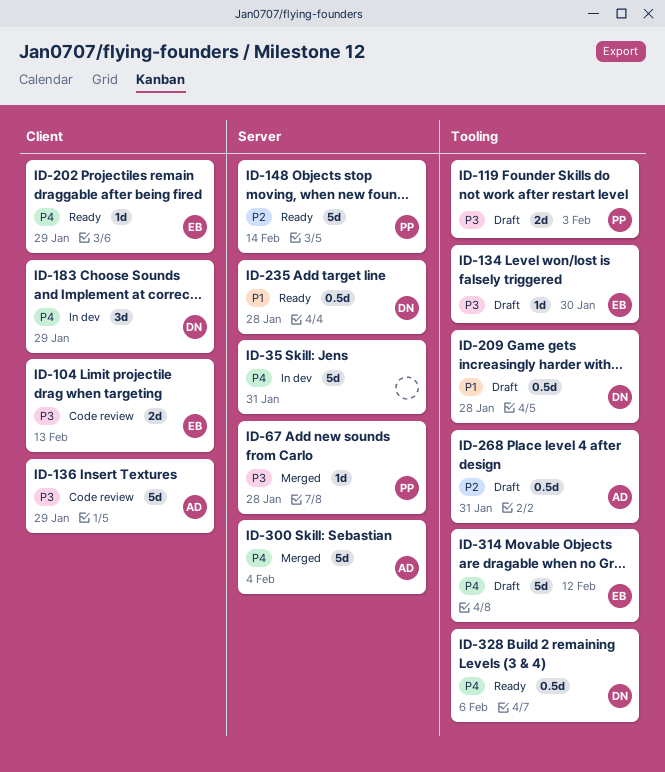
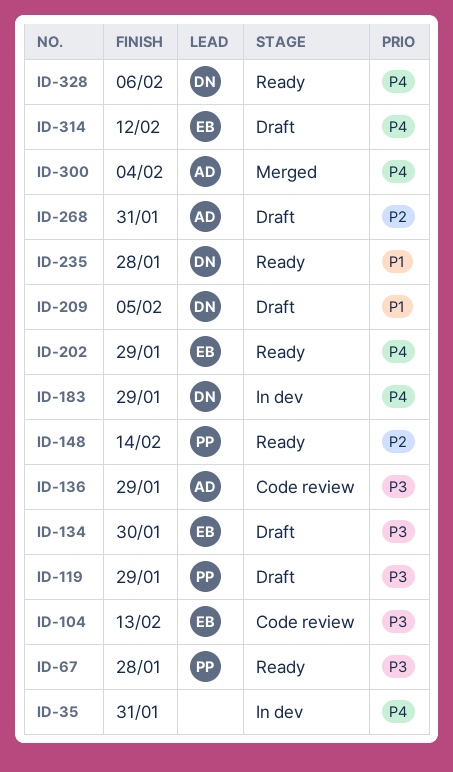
ID-67, status: Merged -> Ready
ID-119, due: Feb 3 -> Jan 29
ID-209, due: Jan 28 -> Feb 5

